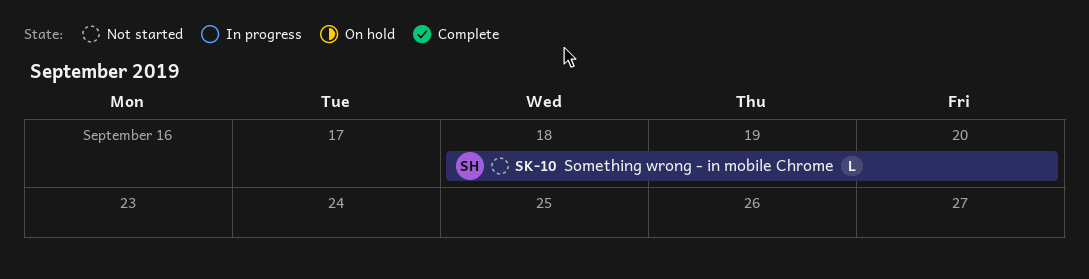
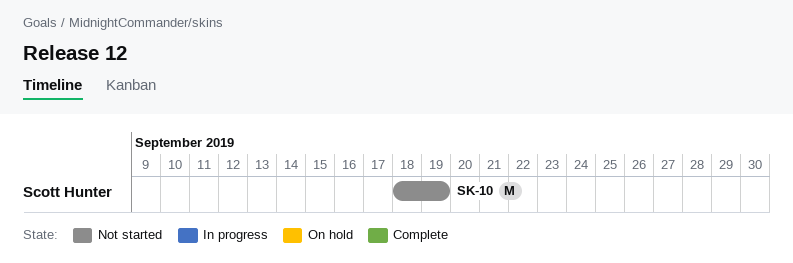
SK-10, estimate: L -> M
SK-10, due: Sep 20 -> Sep 19

